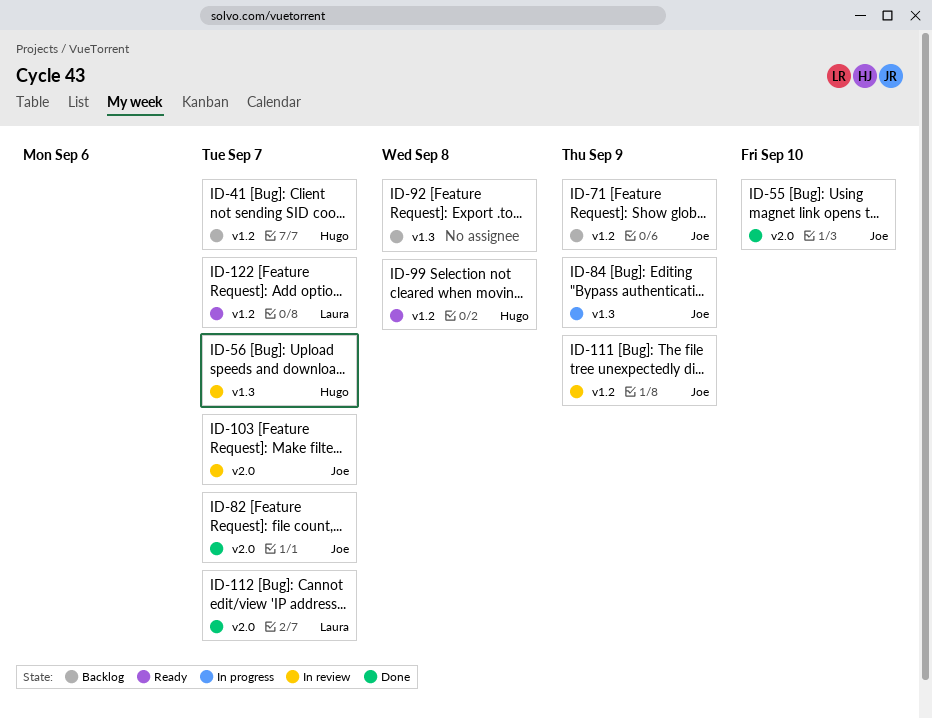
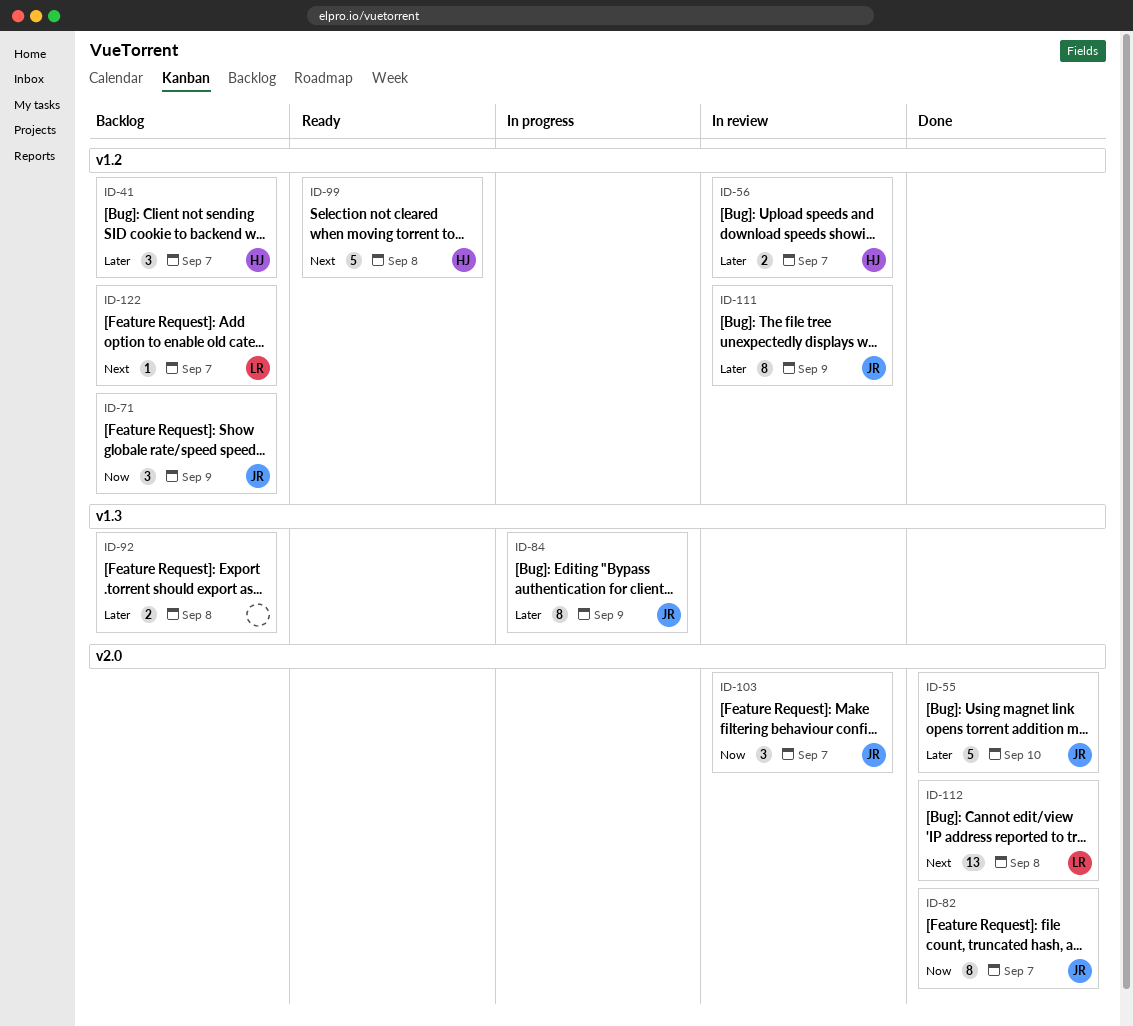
ID-56, label: v1.3 -> v1.2
ID-112, due: Sep 7 -> Sep 8
ID-122, status: Ready -> Backlog

